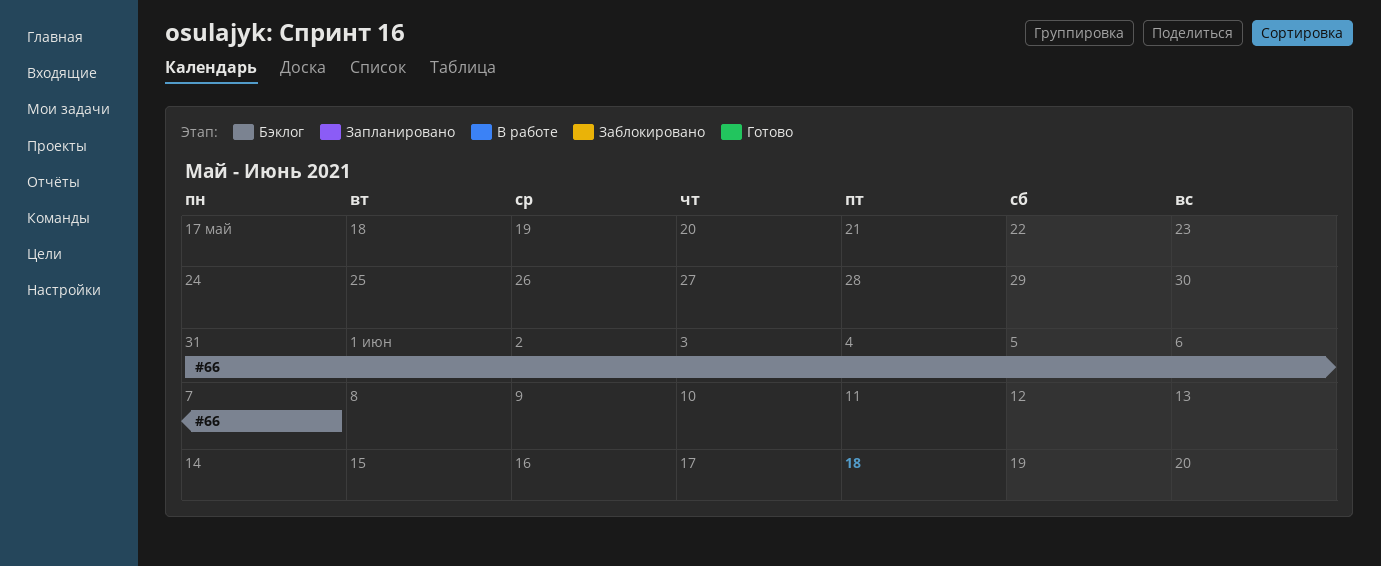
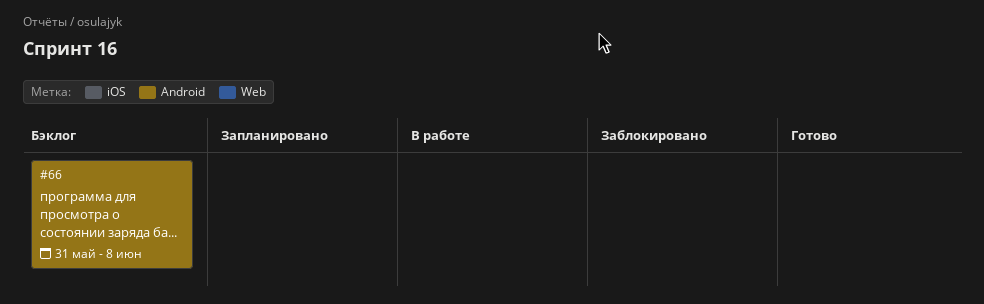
#66, due: Jun 7 -> Jun 8

